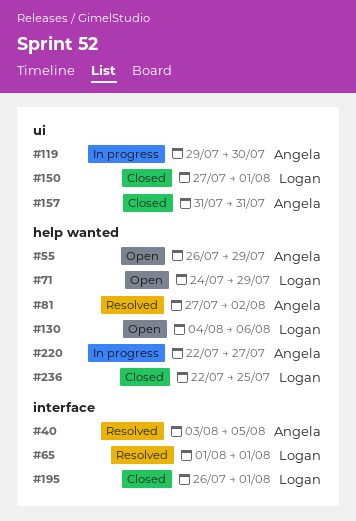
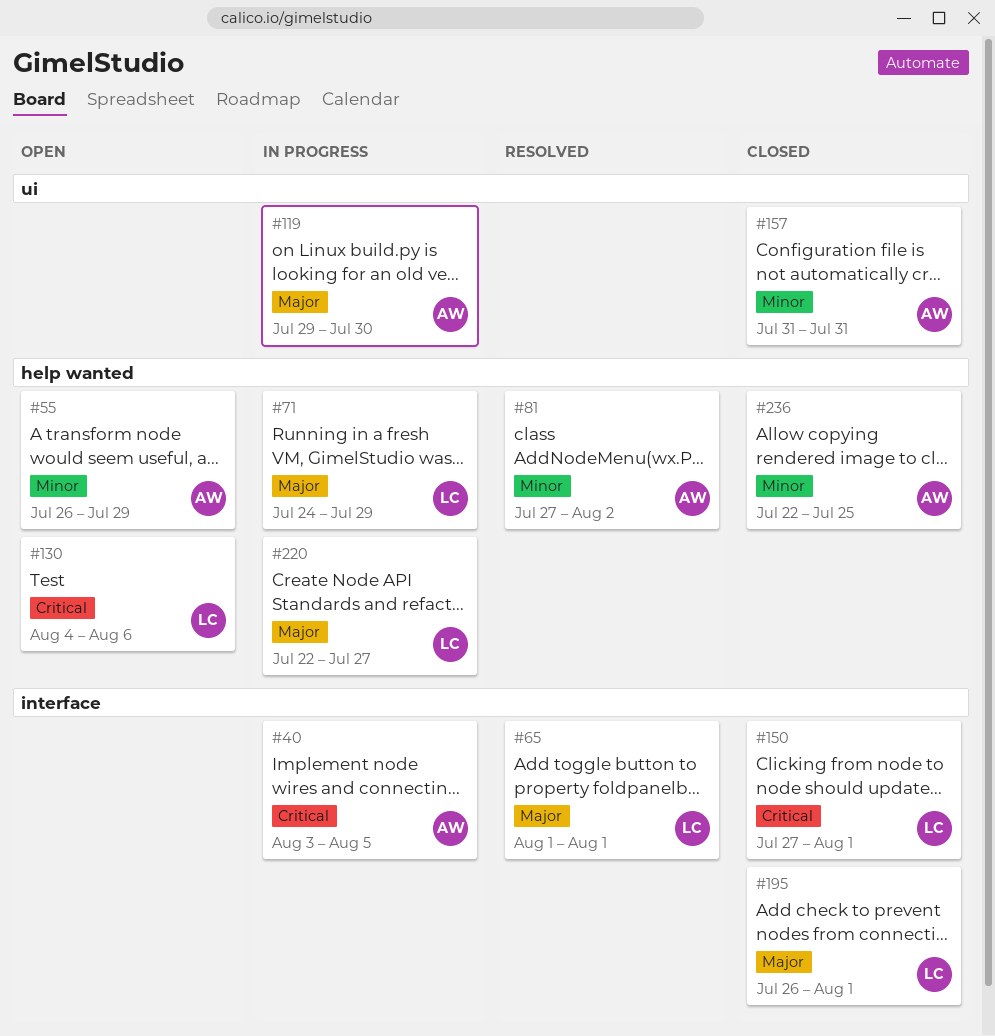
#40, status: Resolved -> In progress
#71, status: Open -> In progress
#150, label: ui -> interface
#220, owner: Angela -> Logan
#236, owner: Logan -> Angela

